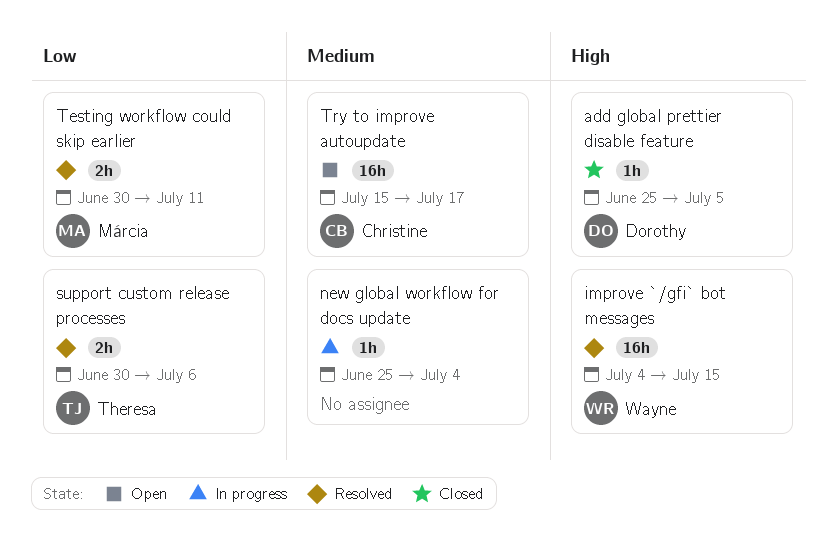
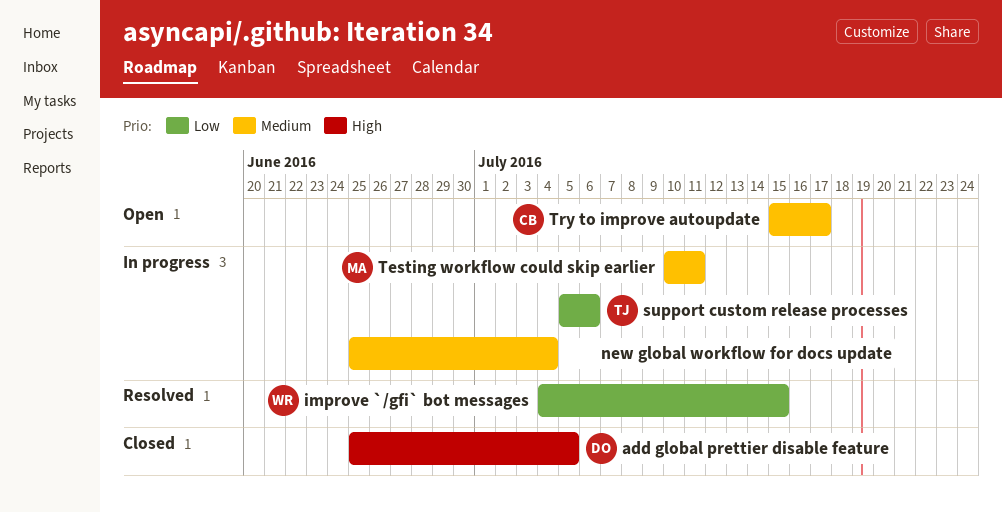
improve `/gfi` bot messages, priority: High -> Low
support custom release processes, status: Resolved -> In progress
support custom release processes, start: Jun 30 -> Jul 5
Testing workflow could skip earlier, status: Resolved -> In progress
Testing workflow could skip earlier, priority: Low -> Medium
Testing workflow could skip earlier, start: Jun 30 -> Jul 10

